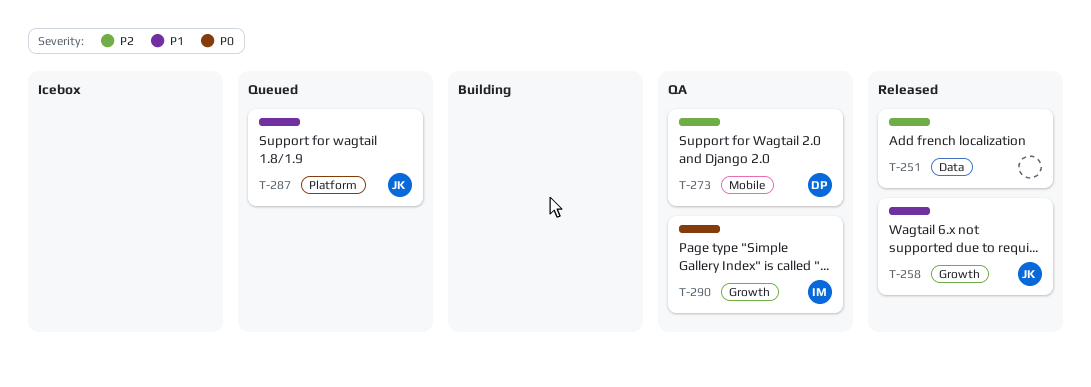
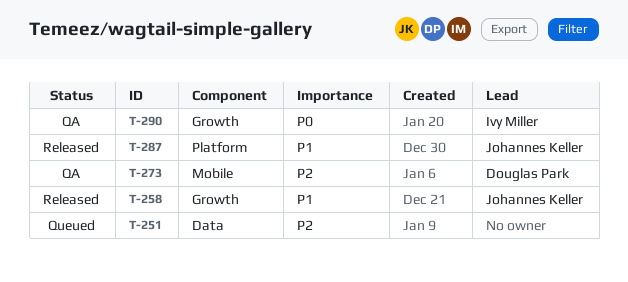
T-251, status: Released -> Queued
T-287, status: Queued -> Released

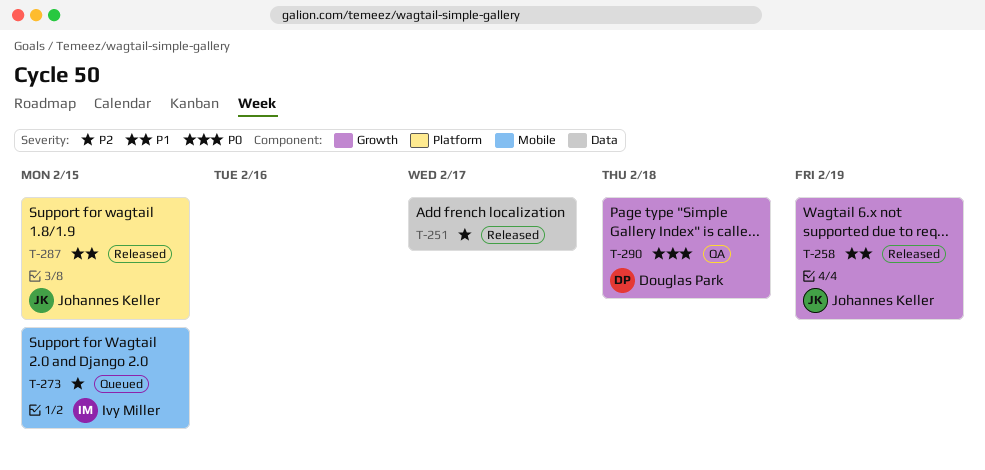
T-251, status: Queued -> Released
T-273, status: QA -> Queued
T-273, owner: Douglas Park -> Ivy Miller
T-290, owner: Ivy Miller -> Douglas Park

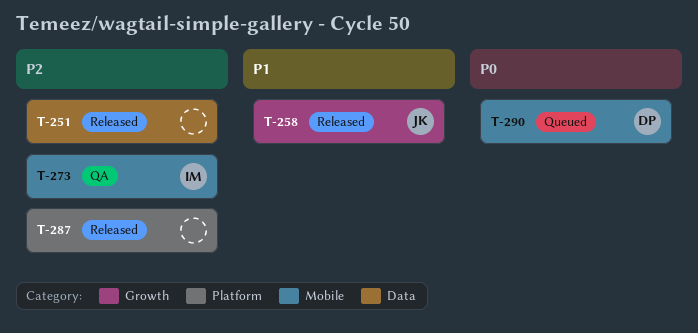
T-273, status: Queued -> QA
T-287, owner: Johannes Keller -> none
T-287, priority: P1 -> P2
T-290, status: QA -> Queued
T-290, label: Growth -> Mobile

